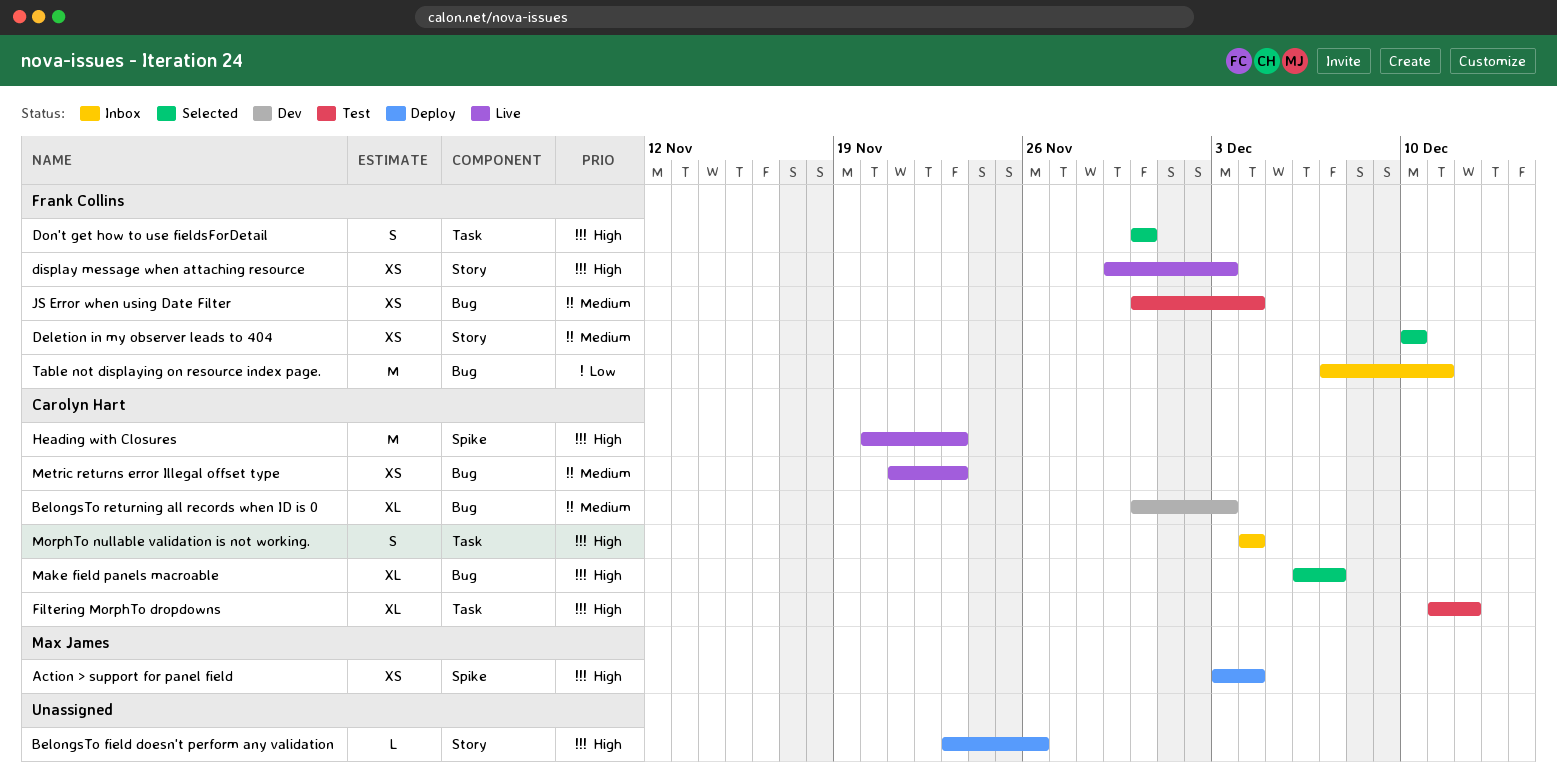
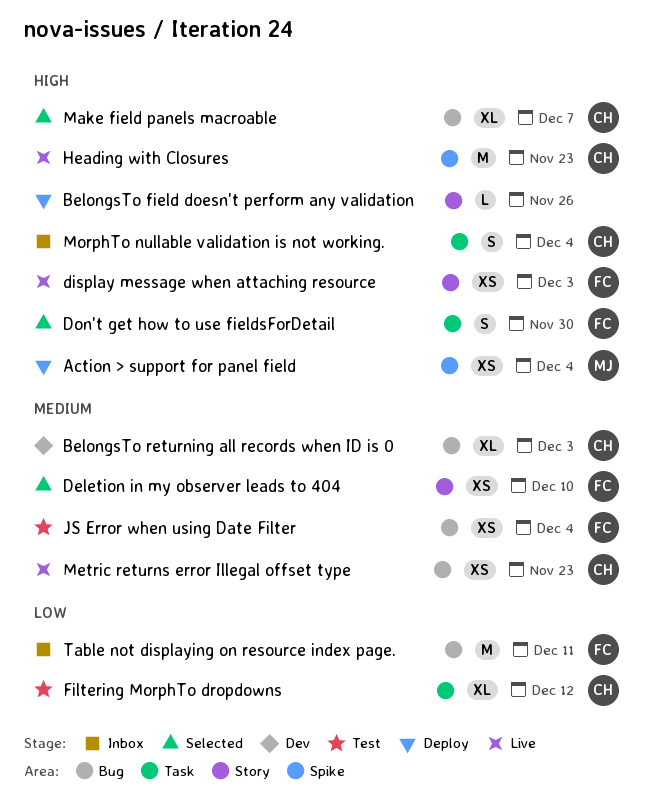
Filtering MorphTo dropdowns, priority: High -> Low

